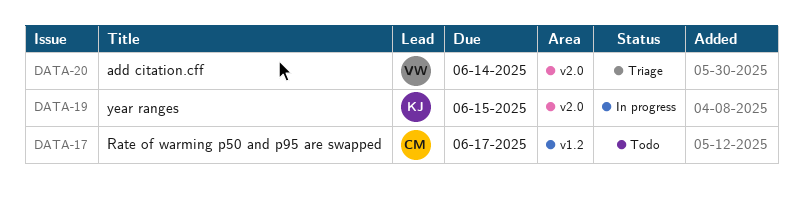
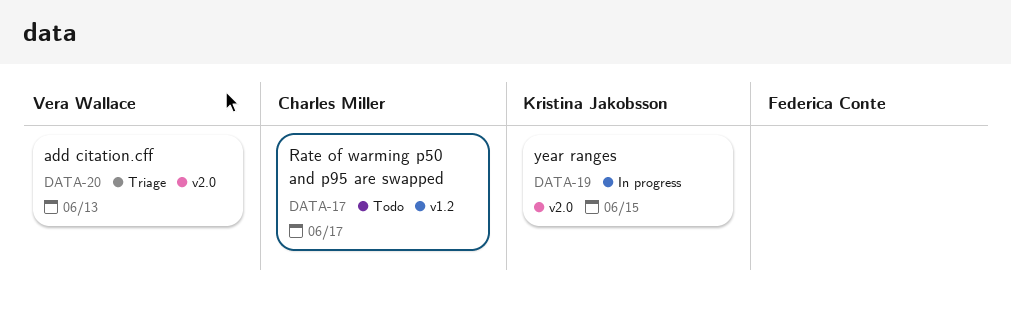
DATA-20, due: Jun 14 -> Jun 13

